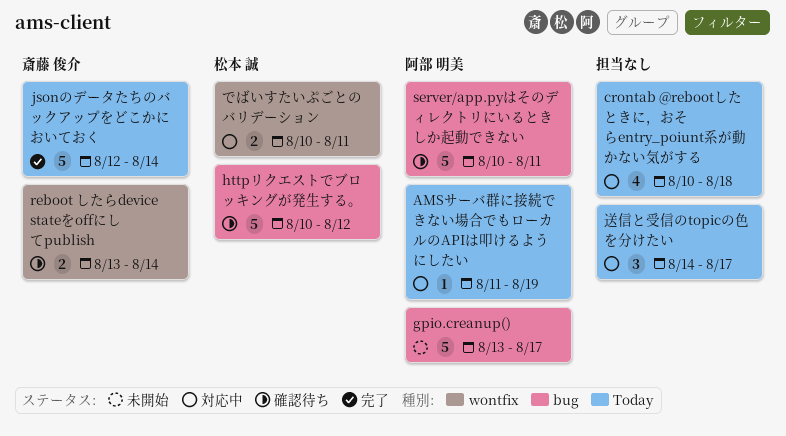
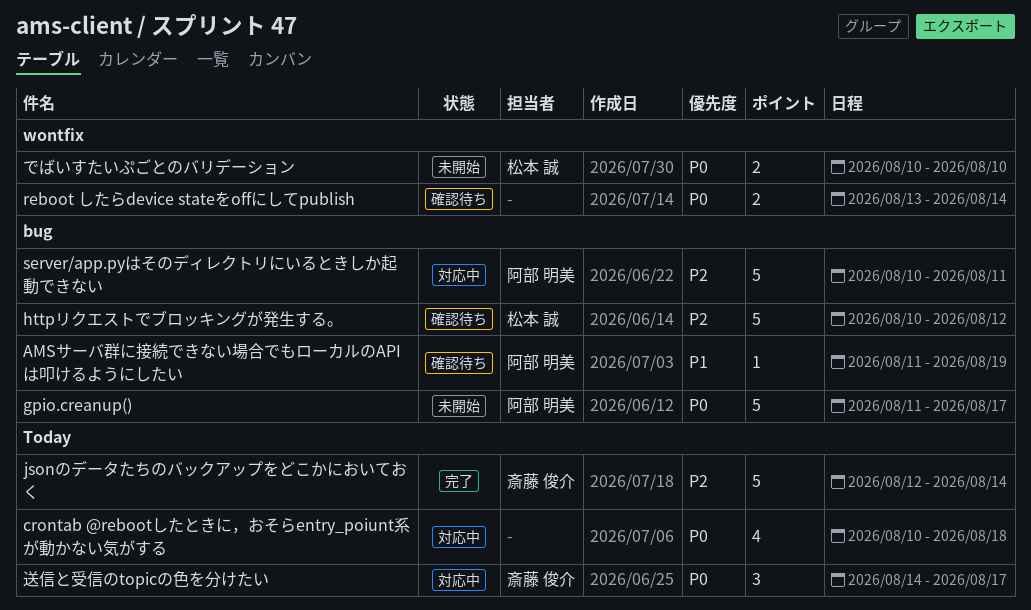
AMSサーバ群に接続できない場合でもローカルのAPIは叩けるようにしたい, status: 対応中 -> 確認待ち
AMSサーバ群に接続できない場合でもローカルのAPIは叩けるようにしたい, label: Today -> bug
gpio.creanup(), start: Aug 13 -> Aug 11
reboot したらdevice stateをoffにしてpublish, owner: 斎藤 俊介 -> none
server/app.pyはそのディレクトリにいるときしか起動できない, status: 確認待ち -> 対応中
でばいすたいぷごとのバリデーション, status: 対応中 -> 未開始
でばいすたいぷごとのバリデーション, due: Aug 11 -> Aug 10
送信と受信のtopicの色を分けたい, owner: none -> 斎藤 俊介

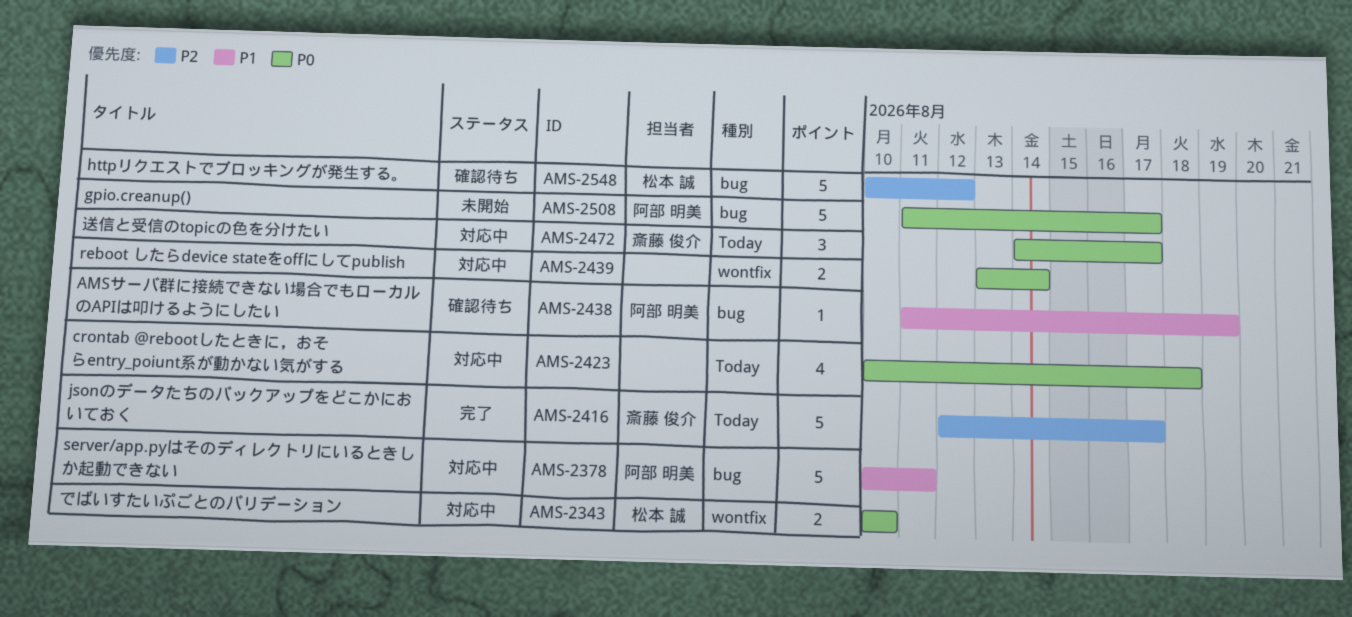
jsonのデータたちのバックアップをどこかにおいておく, due: Aug 14 -> Aug 17
reboot したらdevice stateをoffにしてpublish, status: 確認待ち -> 対応中
server/app.pyはそのディレクトリにいるときしか起動できない, priority: P2 -> P1
でばいすたいぷごとのバリデーション, status: 未開始 -> 対応中

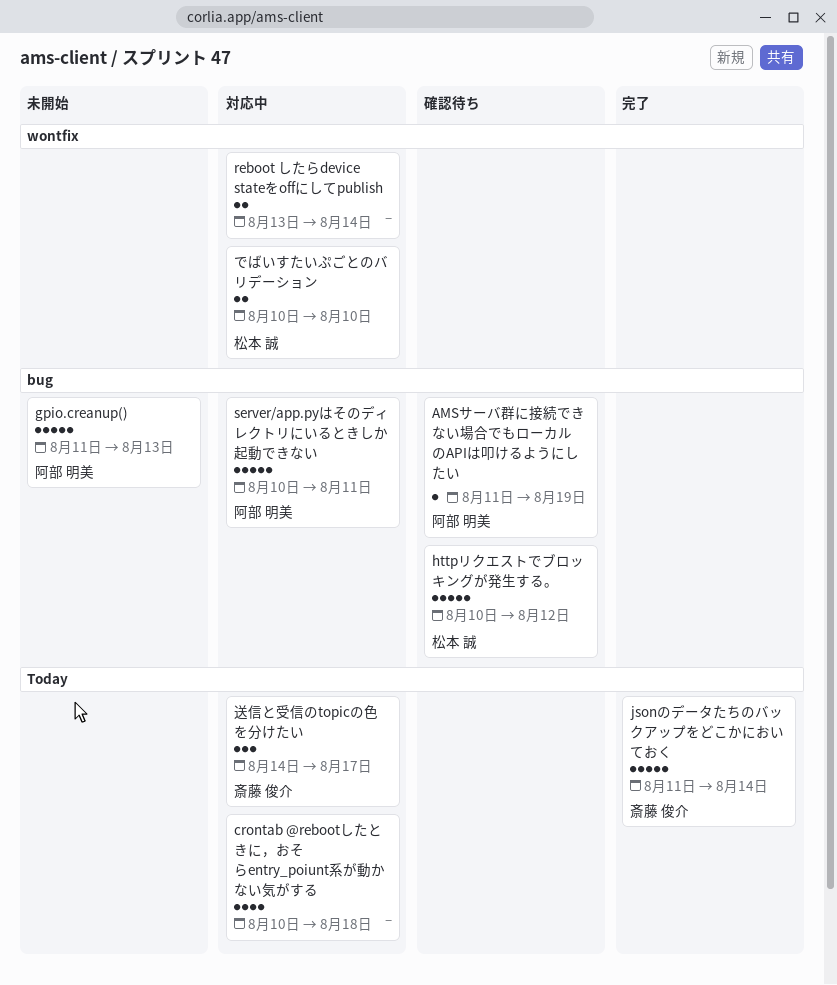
gpio.creanup(), due: Aug 17 -> Aug 13
jsonのデータたちのバックアップをどこかにおいておく, start: Aug 12 -> Aug 11
jsonのデータたちのバックアップをどこかにおいておく, due: Aug 17 -> Aug 14

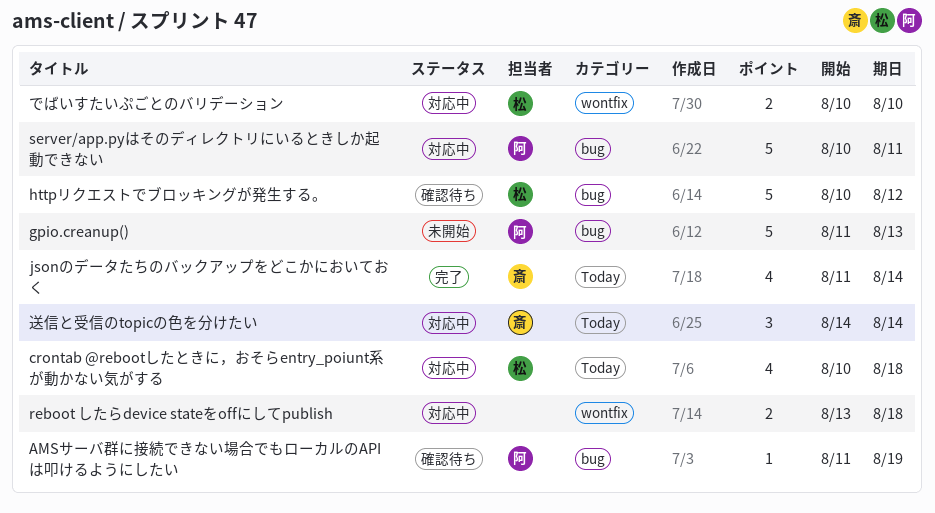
crontab @rebootしたときに，おそらentry_poiunt系が動かない気がする, owner: none -> 松本 誠
jsonのデータたちのバックアップをどこかにおいておく, estimate: 5 -> 4
reboot したらdevice stateをoffにしてpublish, due: Aug 14 -> Aug 18
送信と受信のtopicの色を分けたい, due: Aug 17 -> Aug 14

